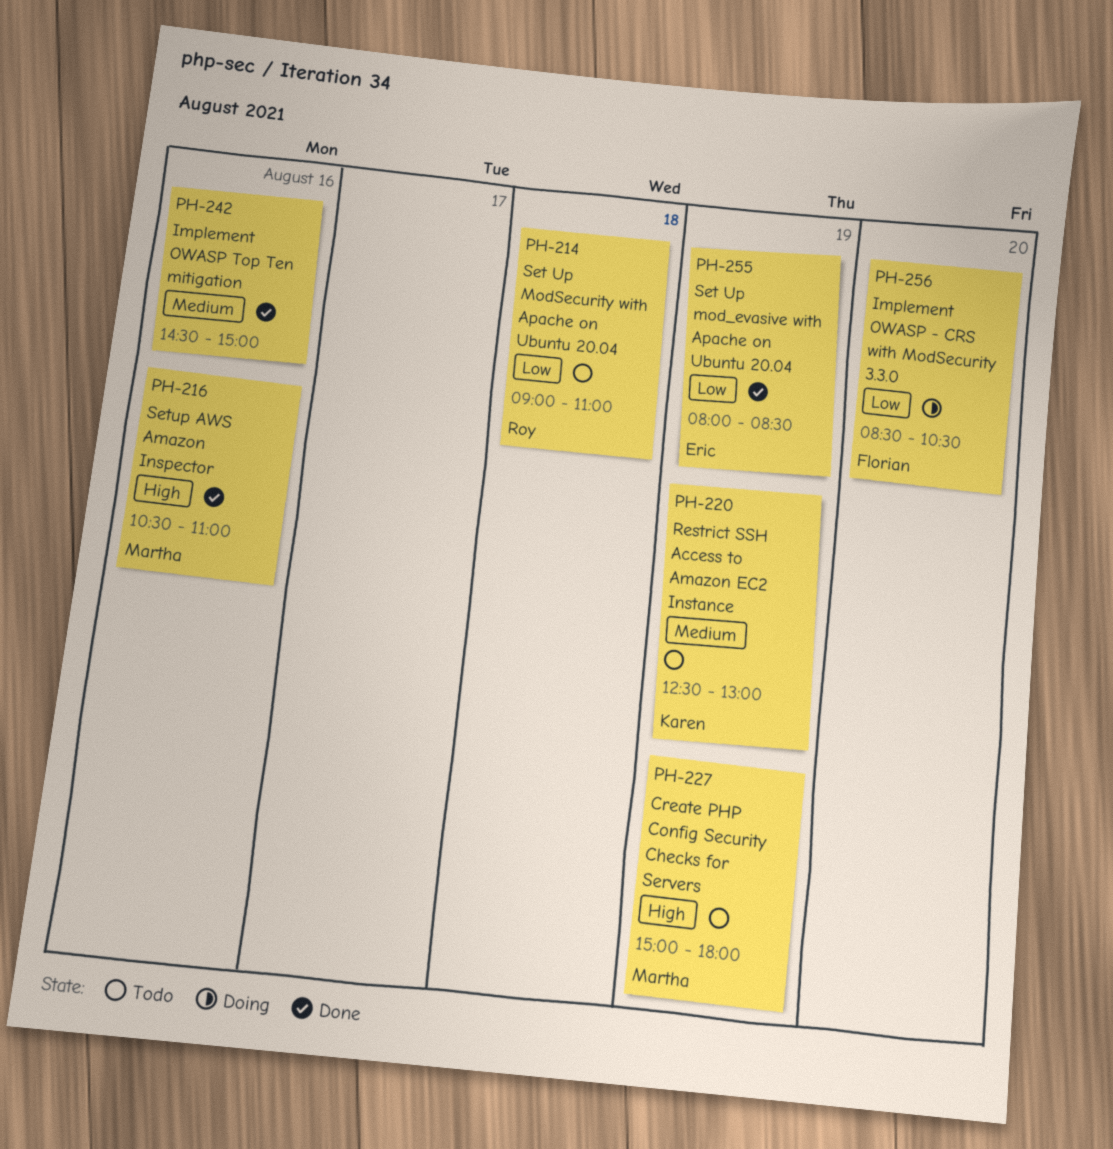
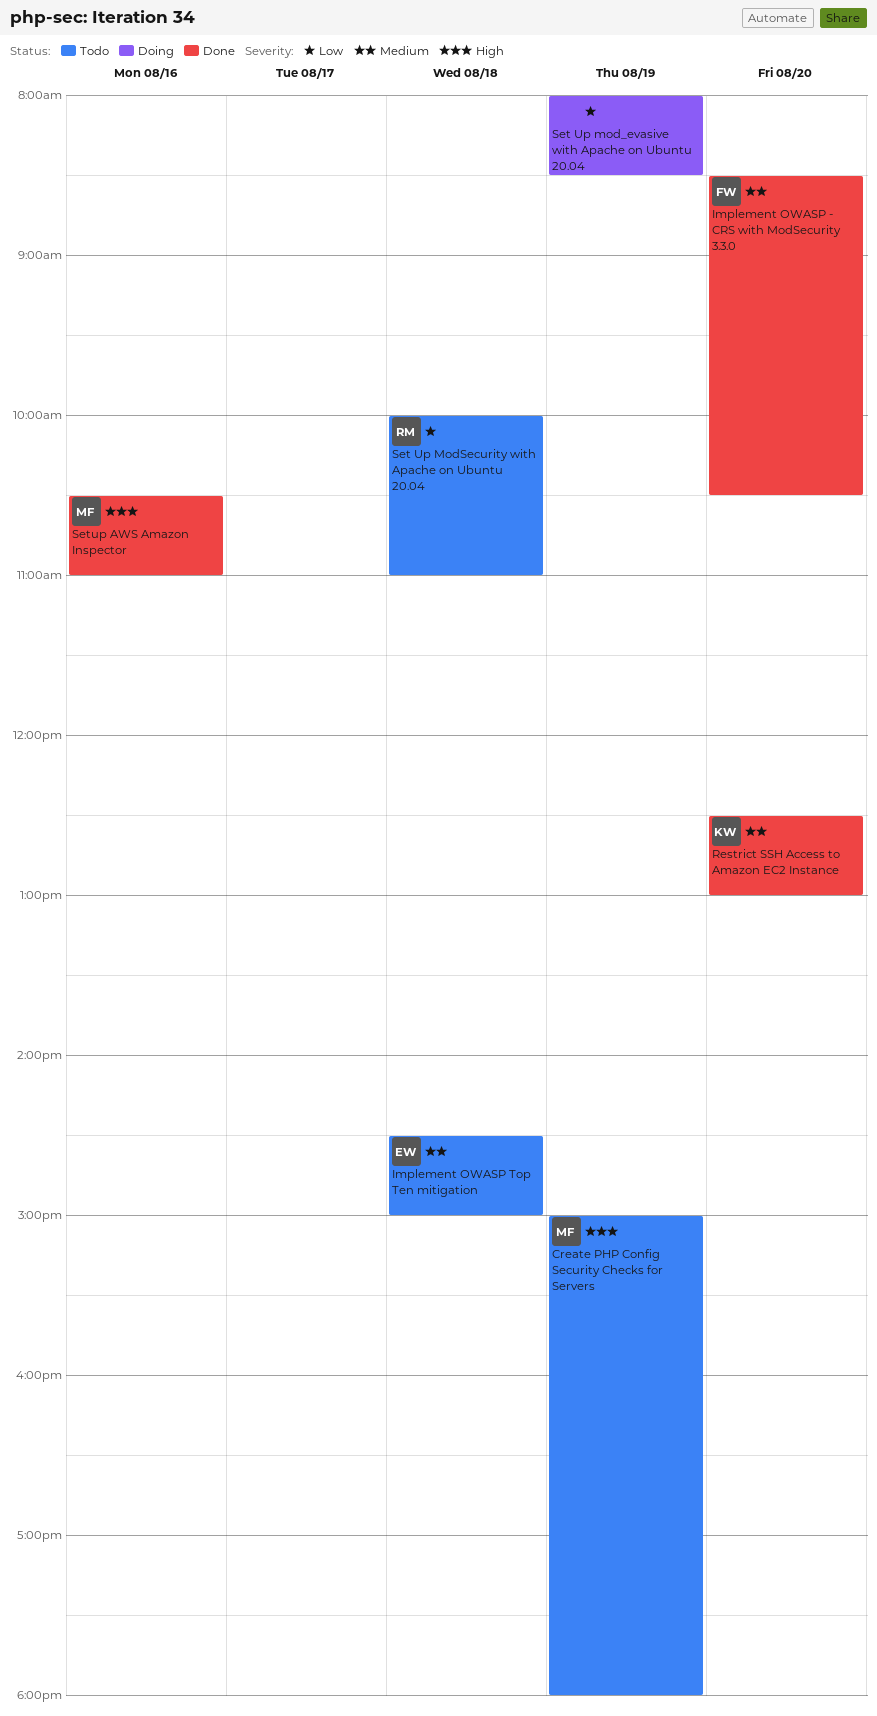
Implement OWASP - CRS with ModSecurity 3.3.0, status: Doing -> Done
Implement OWASP - CRS with ModSecurity 3.3.0, priority: Low -> Medium
Implement OWASP Top Ten mitigation, status: Done -> Todo
Implement OWASP Top Ten mitigation, owner: none -> Eric
Implement OWASP Top Ten mitigation, day: Aug 16 -> Aug 18
Restrict SSH Access to Amazon EC2 Instance, status: Todo -> Done
Restrict SSH Access to Amazon EC2 Instance, day: Aug 19 -> Aug 20
Set Up mod_evasive with Apache on Ubuntu 20.04, status: Done -> Doing
Set Up mod_evasive with Apache on Ubuntu 20.04, owner: Eric -> none
Set Up ModSecurity with Apache on Ubuntu 20.04, begins: 09:00 -> 10:00

